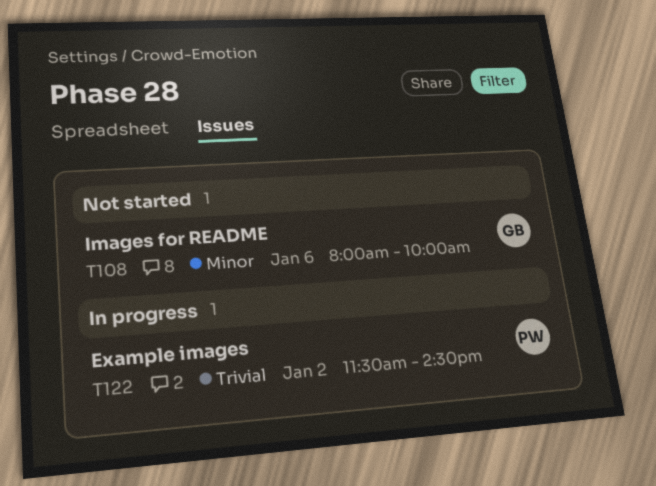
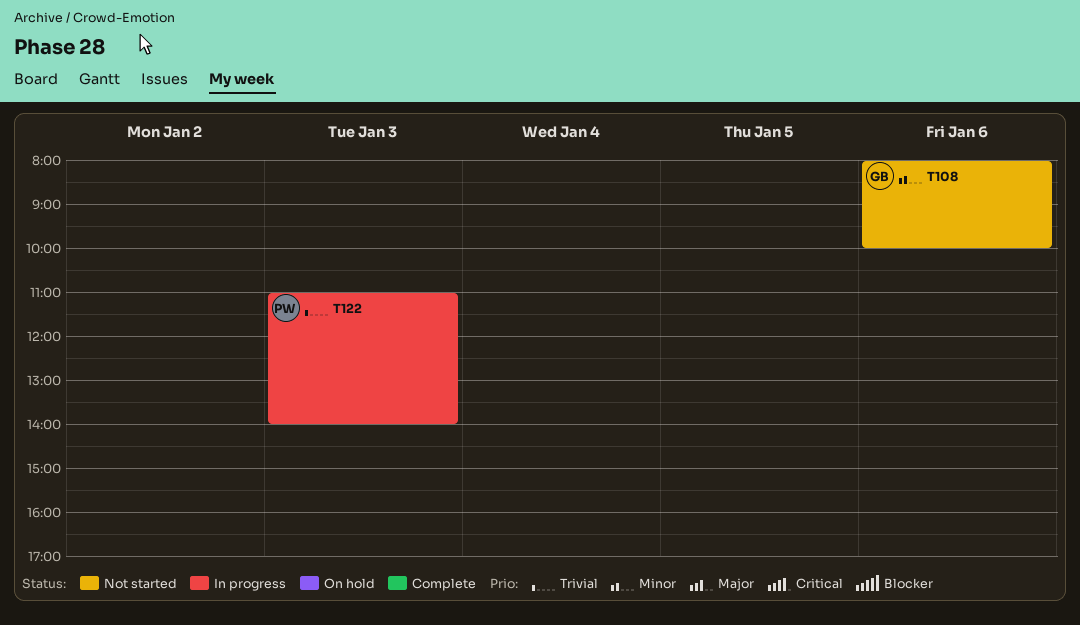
T122, day: Jan 2 -> Jan 3
T122, begins: 11:30 -> 11:00
T122, ends: 14:30 -> 14:00

